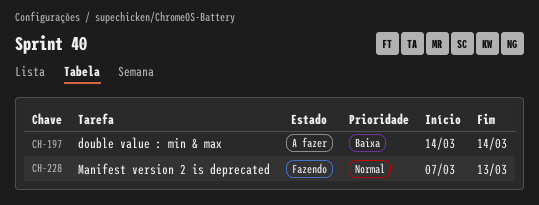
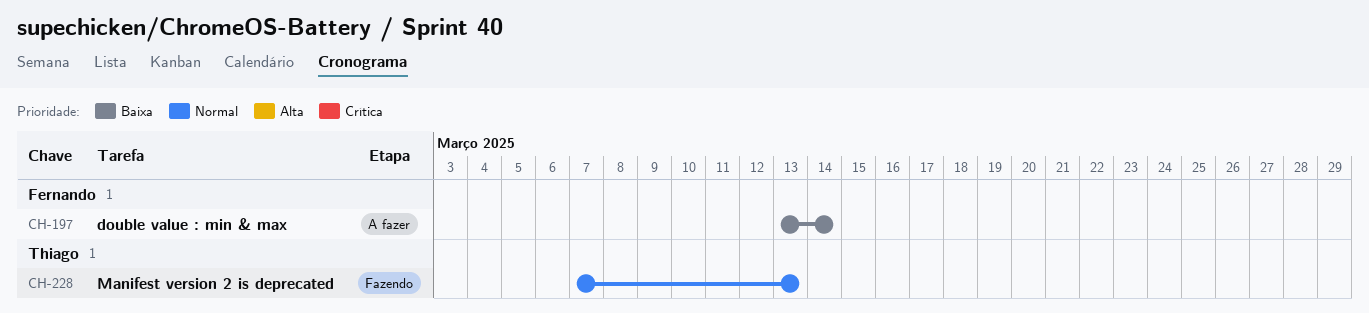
CH-197, start: Mar 14 -> Mar 13

